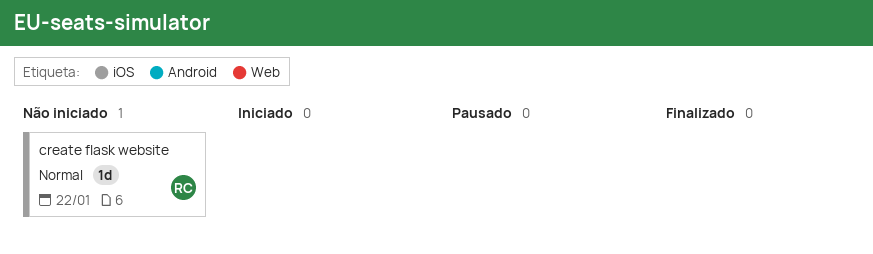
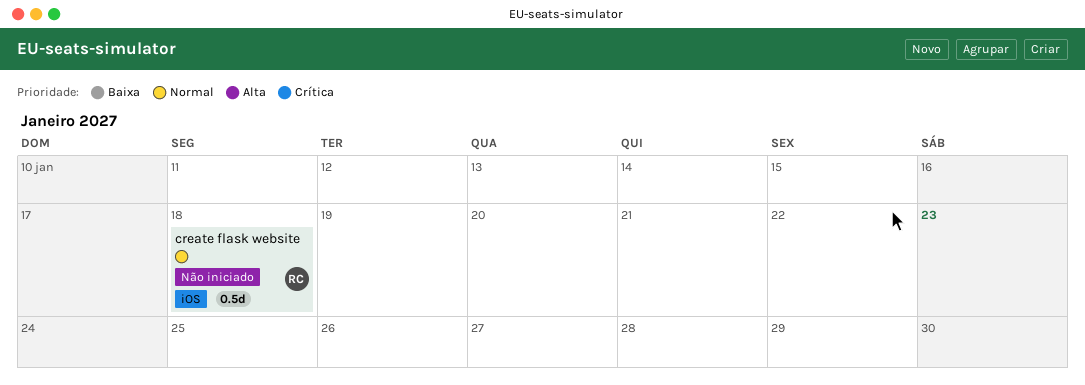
create flask website, estimate: 1d -> 0.5d
create flask website, due: Jan 22 -> Jan 18

